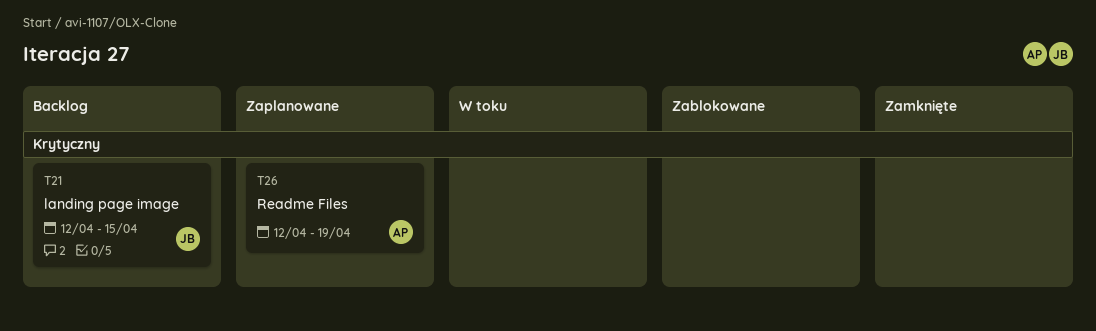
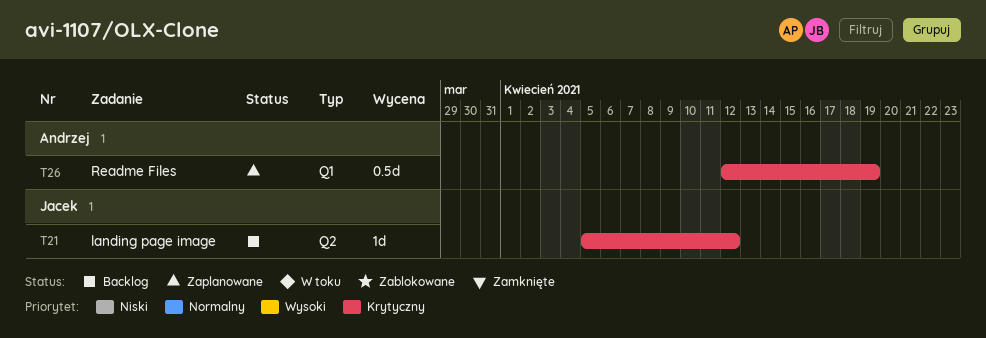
T21, start: Apr 12 -> Apr 5
T21, due: Apr 15 -> Apr 12

